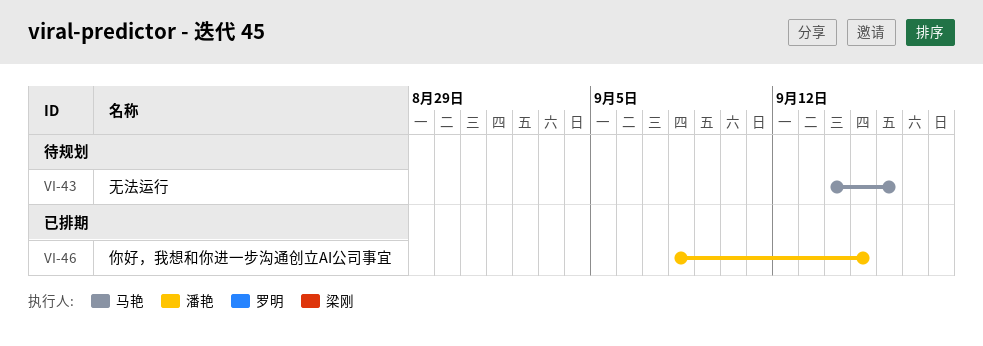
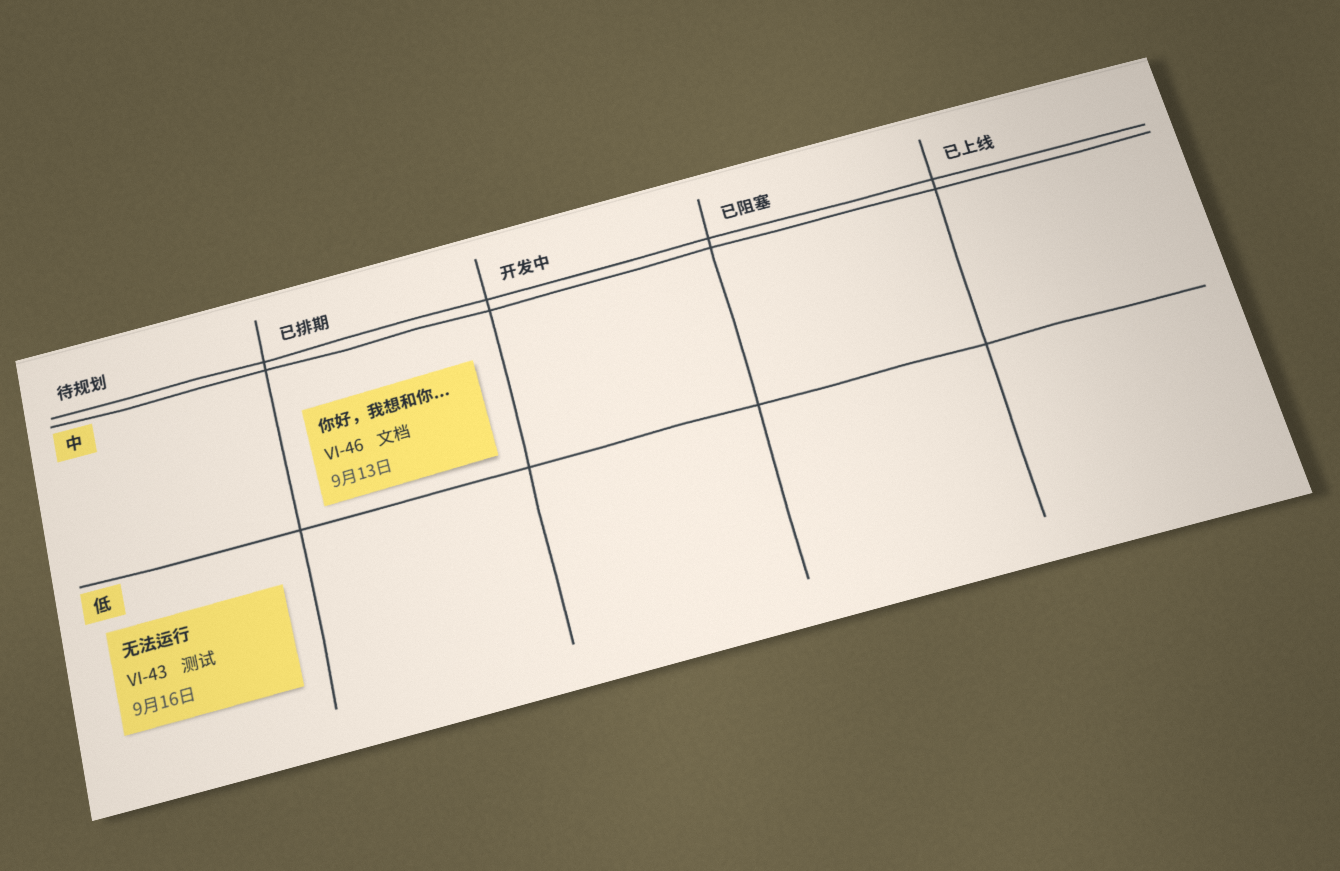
VI-46, due: Sep 15 -> Sep 13

